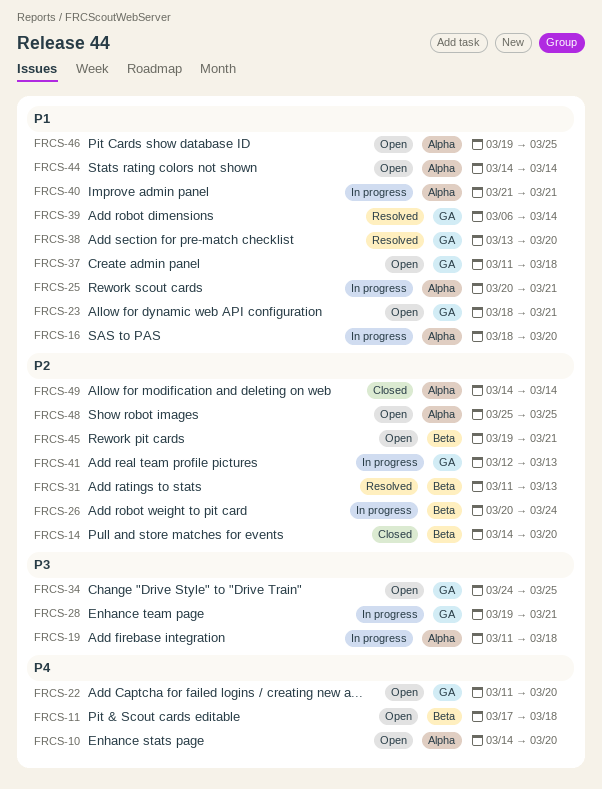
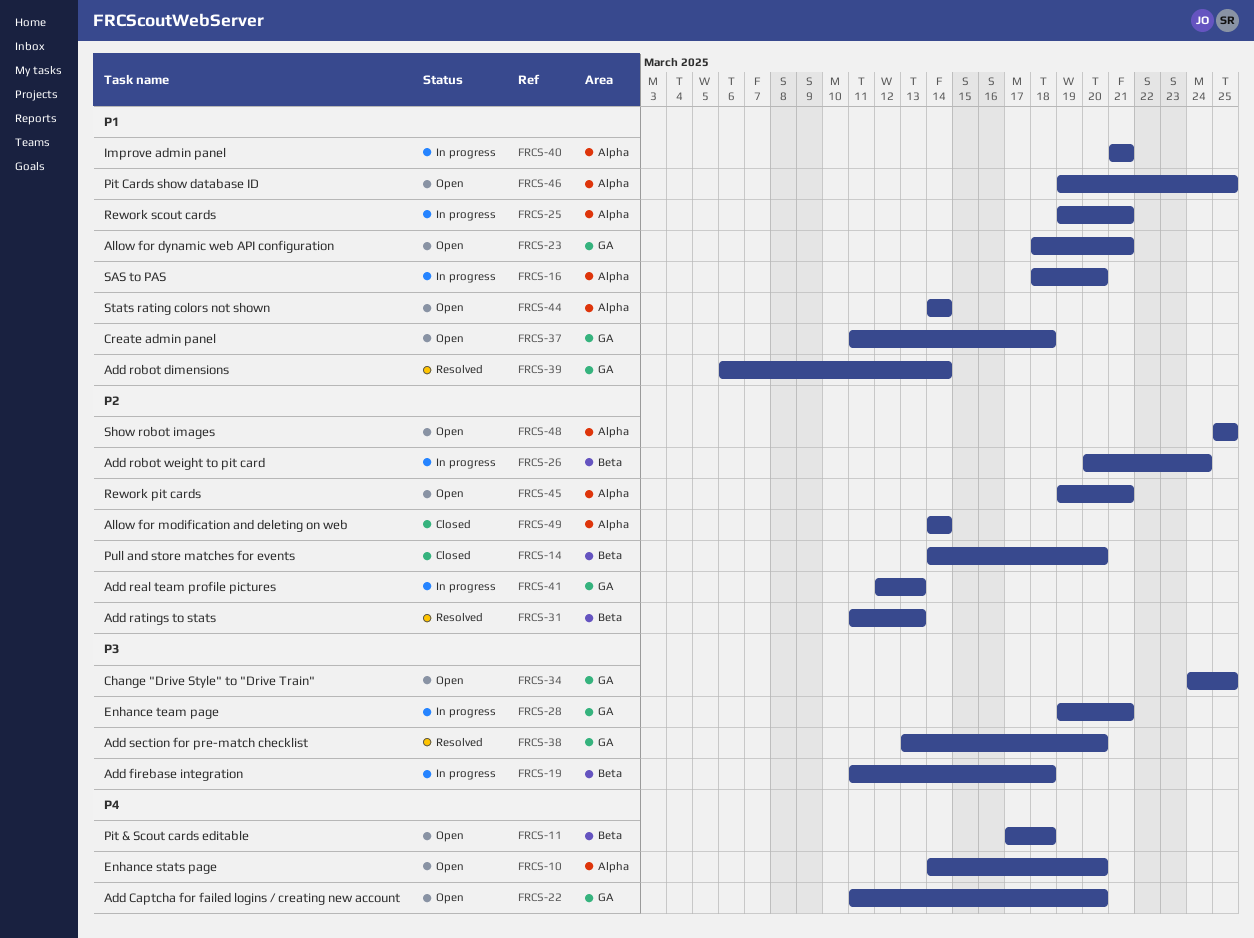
FRCS-19, label: Alpha -> Beta
FRCS-25, start: Mar 20 -> Mar 19
FRCS-38, priority: P1 -> P3
FRCS-45, label: Beta -> Alpha

